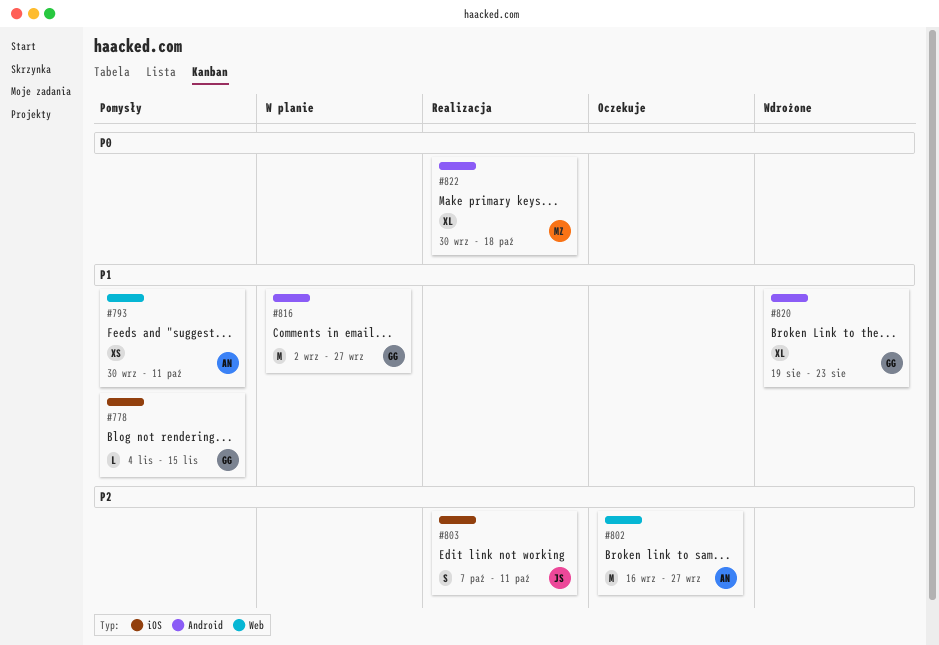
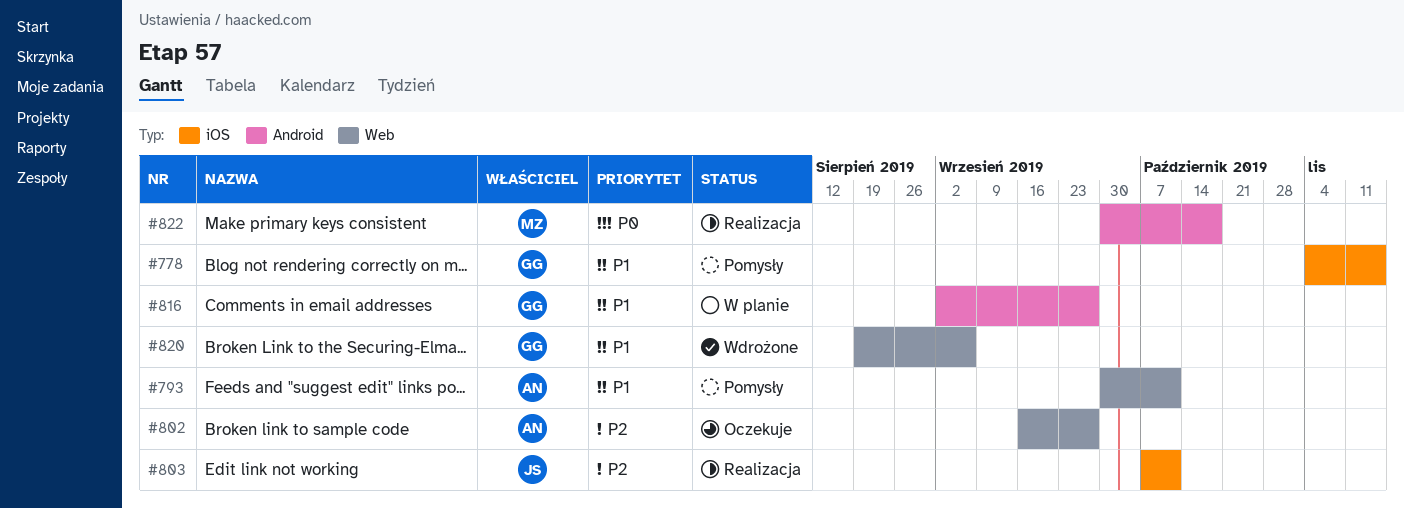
#820, label: Android -> Web
#820, due: Aug 23 -> Sep 6

